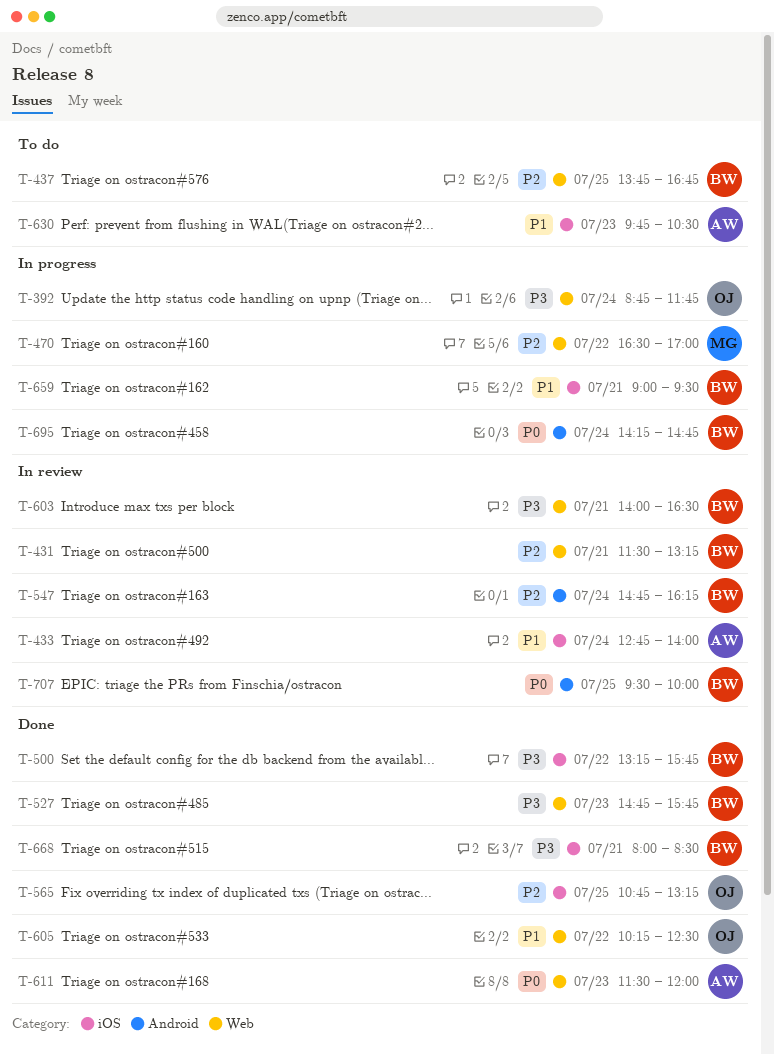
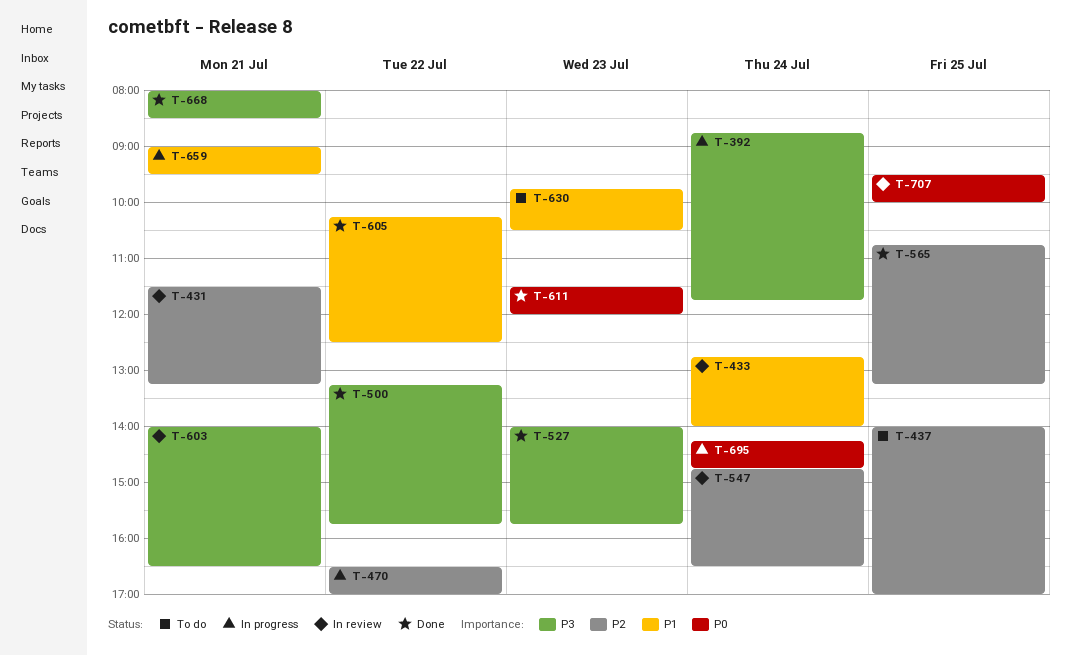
T-437, begins: 13:45 -> 14:00
T-437, ends: 16:45 -> 17:00
T-527, begins: 14:45 -> 14:00
T-547, ends: 16:15 -> 16:30

